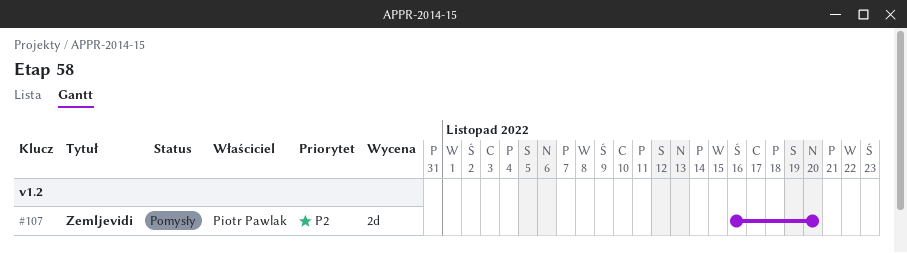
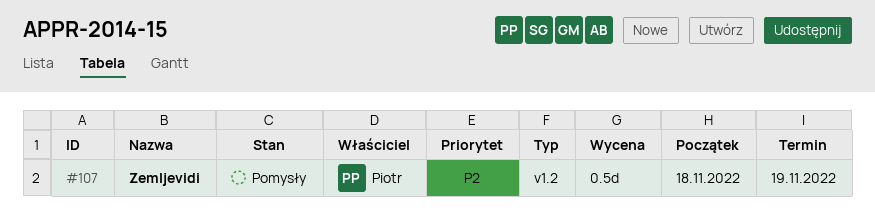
#107, estimate: 2d -> 0.5d
#107, start: Nov 16 -> Nov 18
#107, due: Nov 20 -> Nov 19

